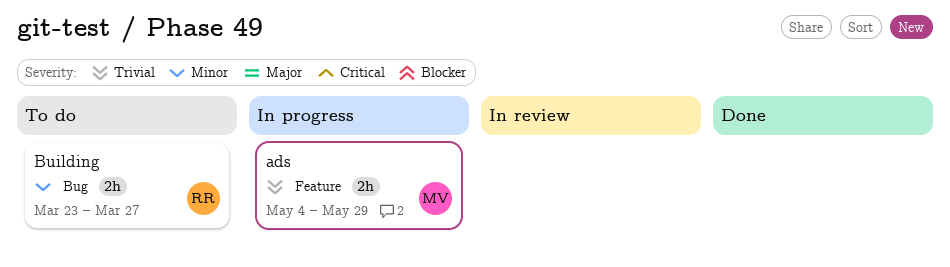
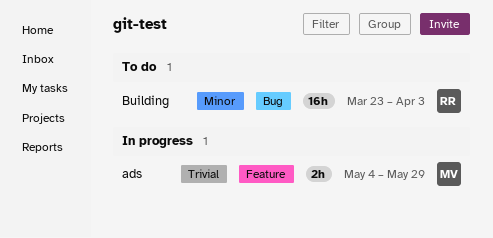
Building, estimate: 2h -> 16h
Building, due: Mar 27 -> Apr 3

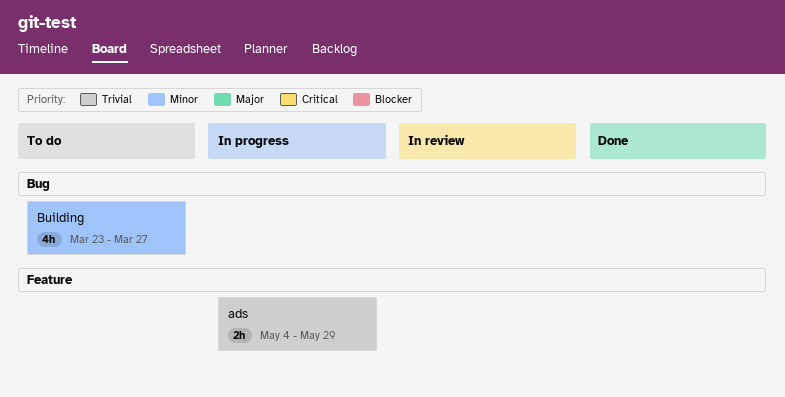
Building, estimate: 16h -> 4h
Building, due: Apr 3 -> Mar 27

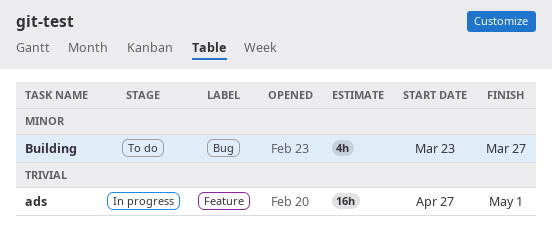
ads, estimate: 2h -> 16h
ads, start: May 4 -> Apr 27
ads, due: May 29 -> May 1

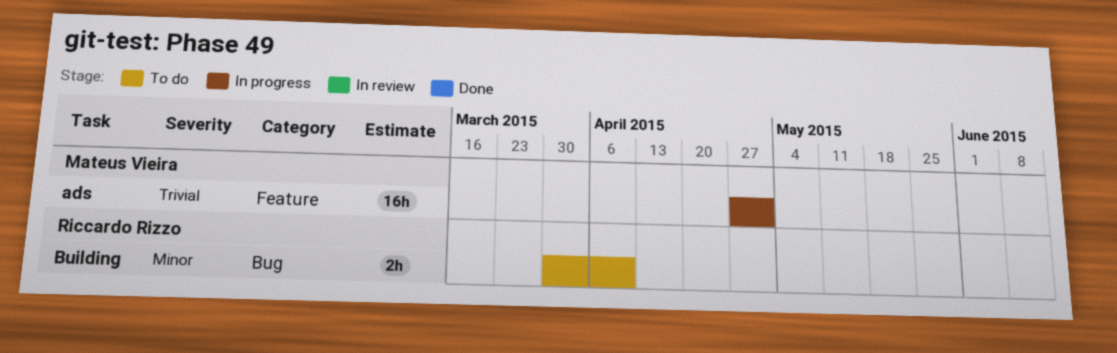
Building, estimate: 4h -> 2h
Building, start: Mar 23 -> Mar 30
Building, due: Mar 27 -> Apr 10

